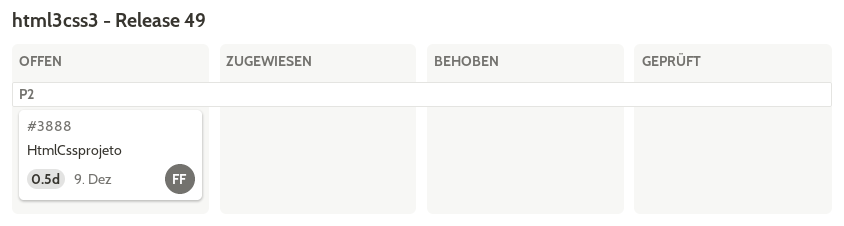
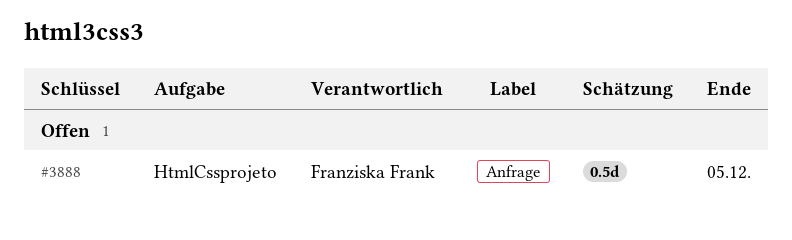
#3888, due: Dec 9 -> Dec 5

